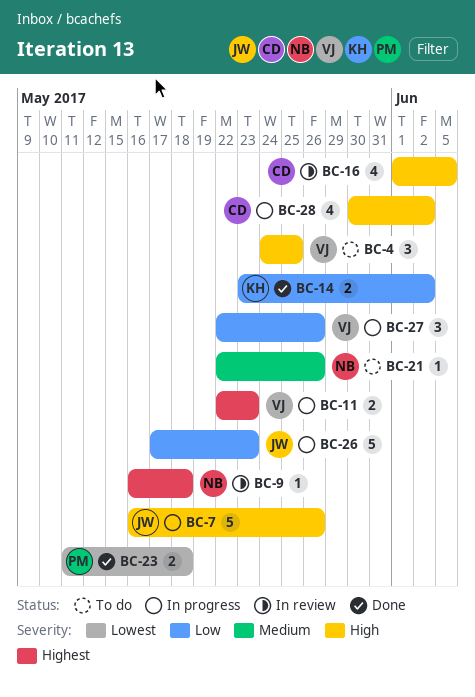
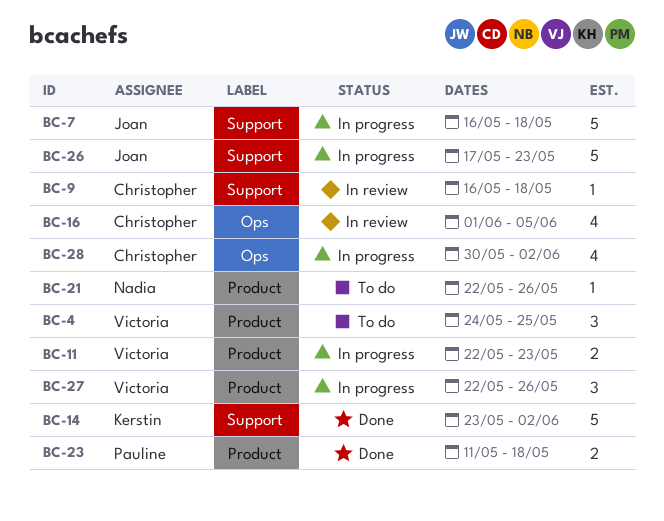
BC-7, due: May 26 -> May 18
BC-9, owner: Nadia -> Christopher
BC-14, estimate: 2 -> 5

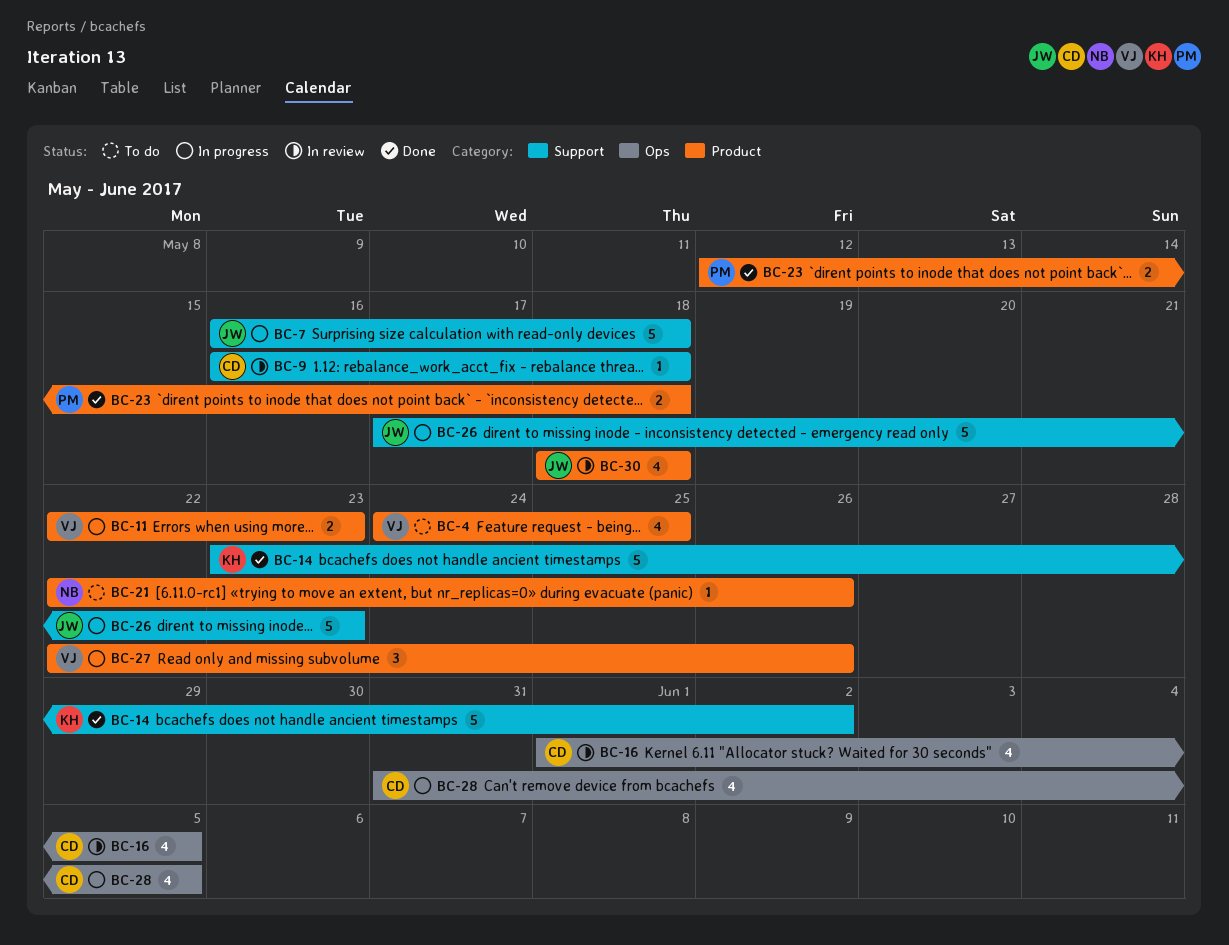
BC-4, estimate: 3 -> 4
BC-23, start: May 11 -> May 12
BC-28, start: May 30 -> May 31
BC-28, due: Jun 2 -> Jun 5
BC-30: none -> present

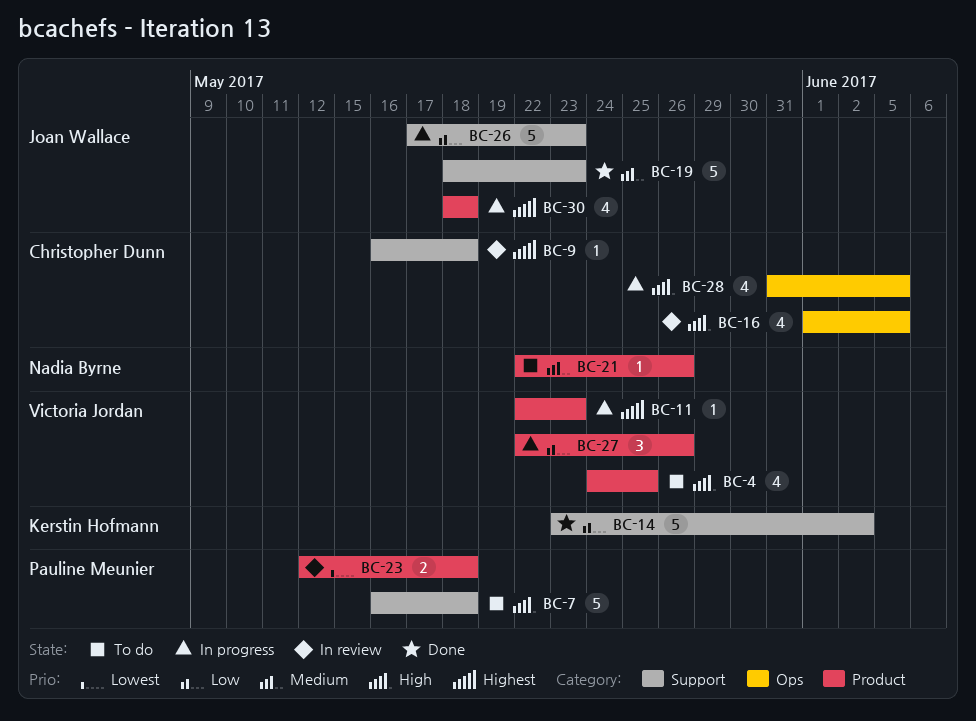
BC-7, status: In progress -> To do
BC-7, owner: Joan Wallace -> Pauline Meunier
BC-11, estimate: 2 -> 1
BC-19: none -> present
BC-23, status: Done -> In review
BC-30, status: In review -> In progress

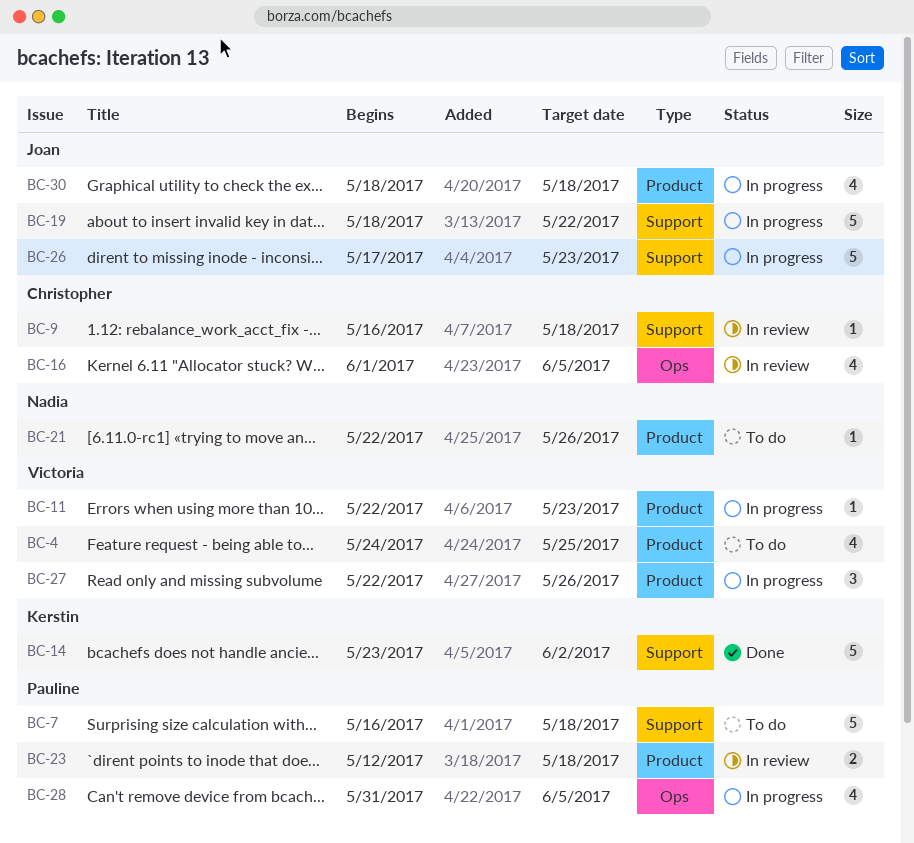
BC-19, status: Done -> In progress
BC-19, due: May 23 -> May 22
BC-28, owner: Christopher Dunn -> Pauline Meunier

